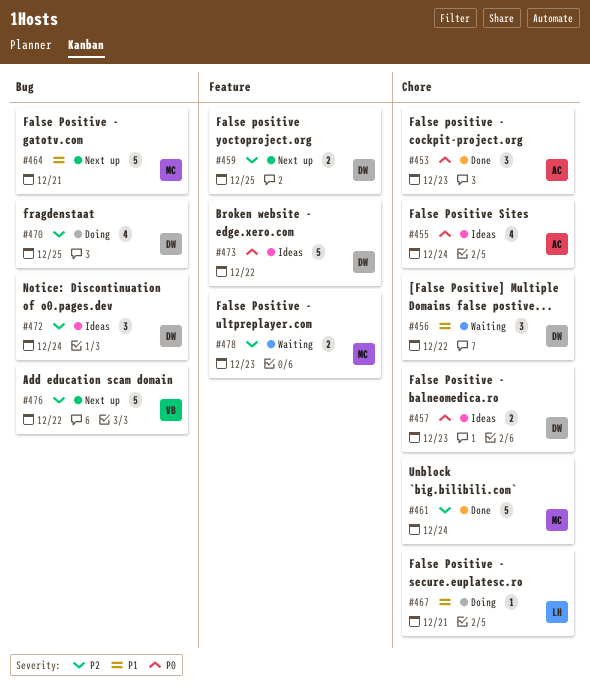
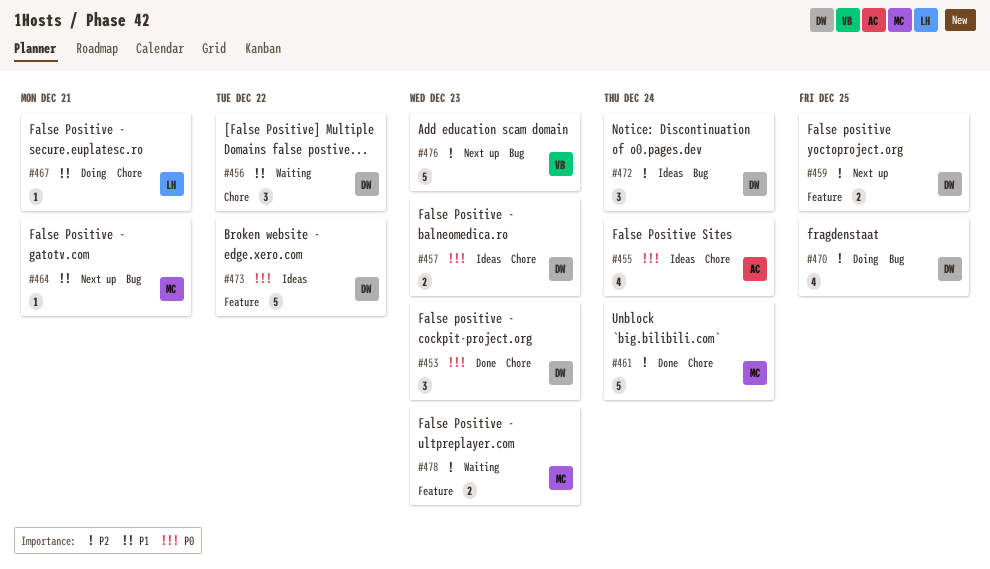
#453, owner: AC -> DW
#464, estimate: 5 -> 1
#476, due: Dec 22 -> Dec 23

